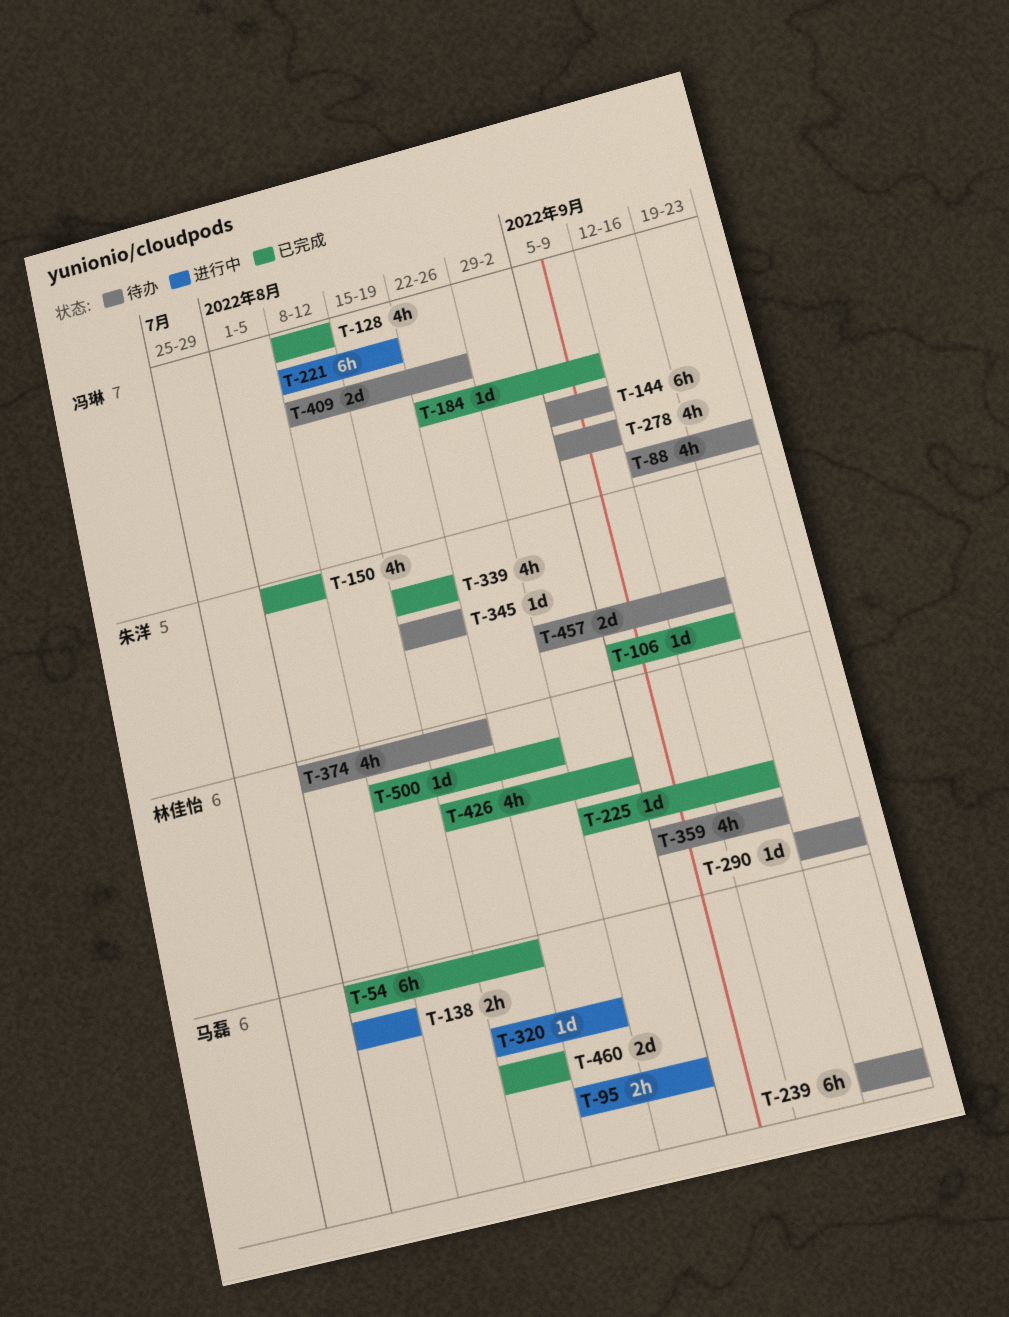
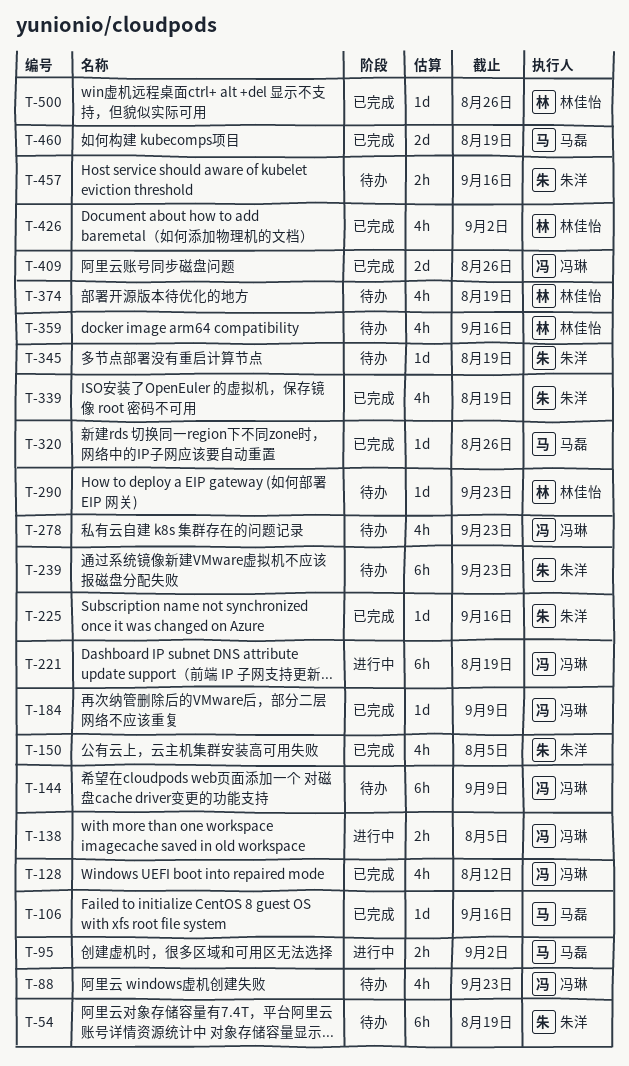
T-54, status: 已完成 -> 待办
T-54, owner: 马磊 -> 朱洋
T-106, owner: 朱洋 -> 马磊
T-138, owner: 马磊 -> 冯琳
T-225, owner: 林佳怡 -> 朱洋
T-239, owner: 马磊 -> 朱洋
T-278, due: Sep 9 -> Sep 23
T-320, status: 进行中 -> 已完成
T-409, status: 待办 -> 已完成
T-457, estimate: 2d -> 2h

